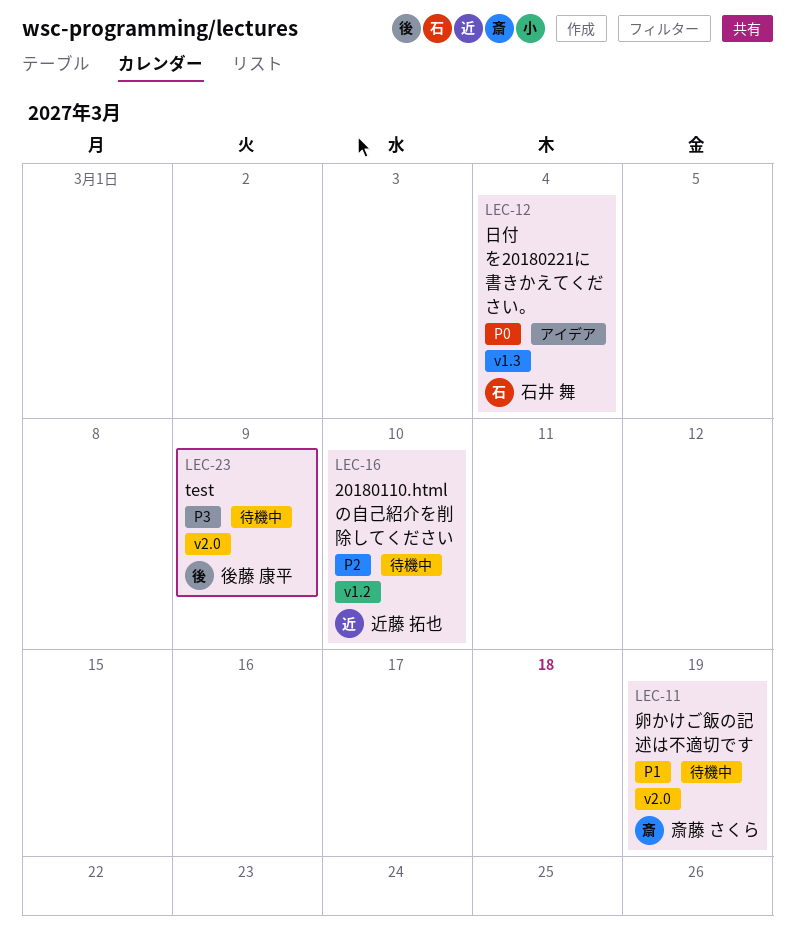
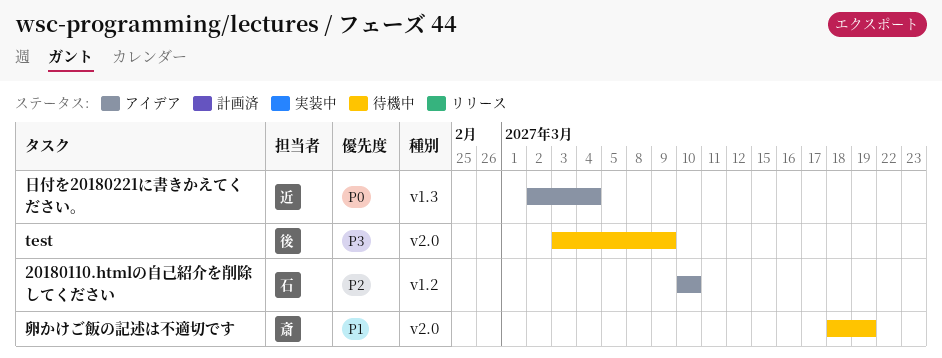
20180110.htmlの自己紹介を削除してください, status: 待機中 -> アイデア
20180110.htmlの自己紹介を削除してください, owner: 近藤 拓也 -> 石井 舞
日付を20180221に書きかえてください。, owner: 石井 舞 -> 近藤 拓也

